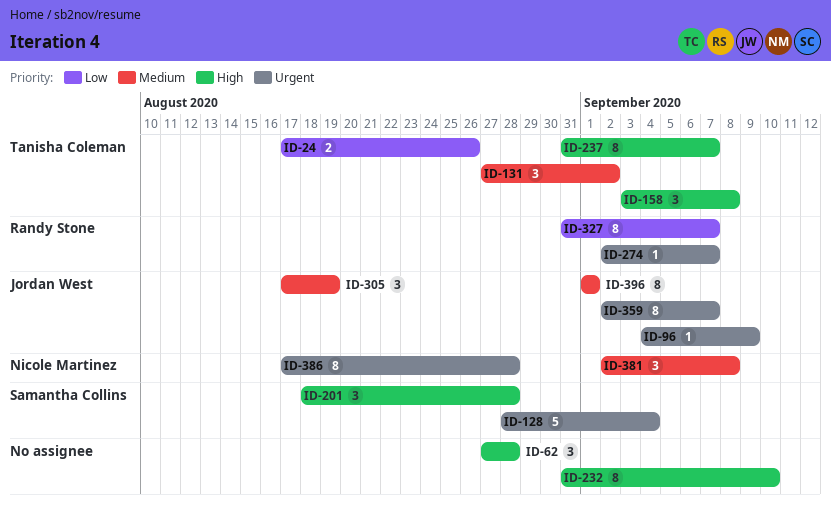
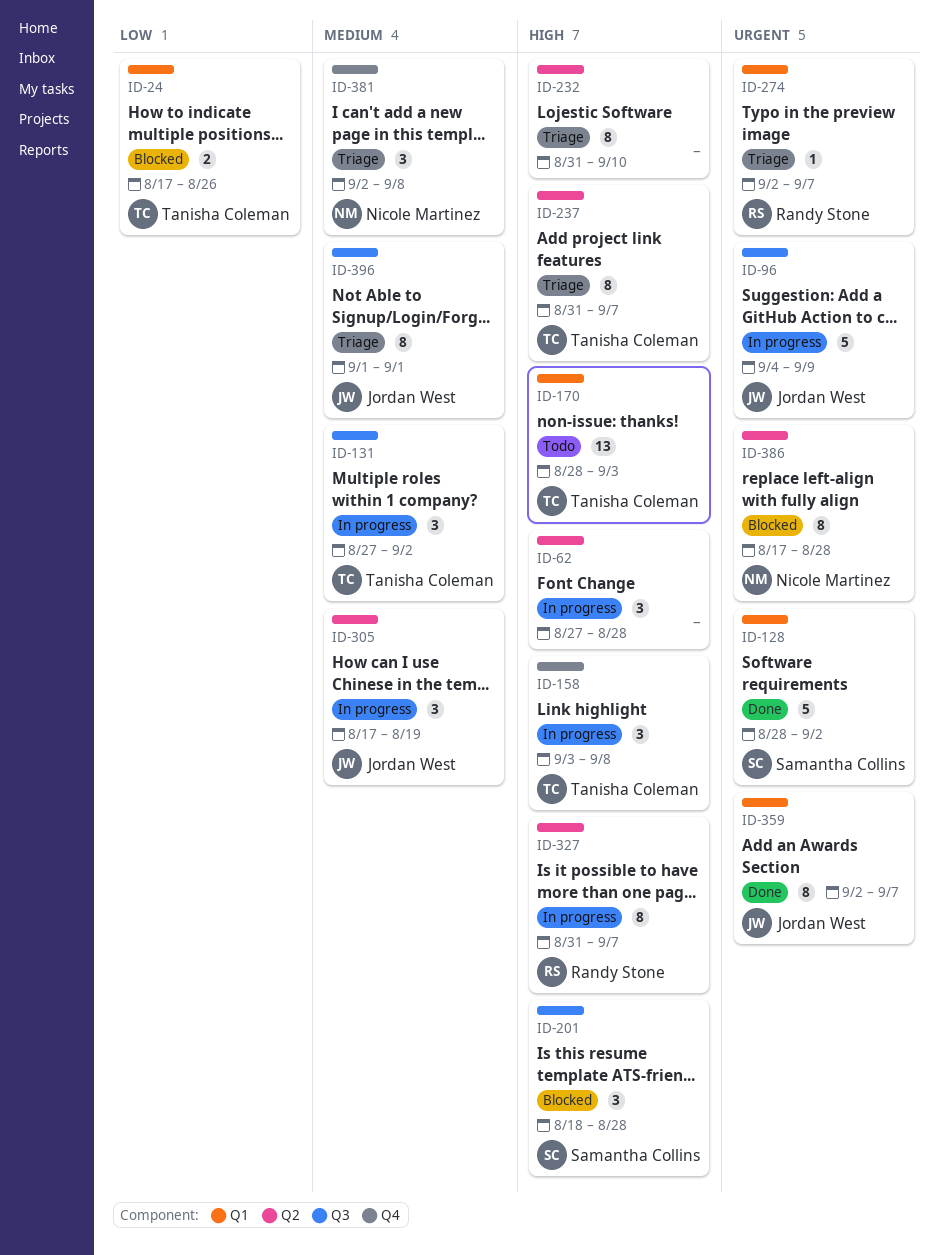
ID-96, estimate: 1 -> 5
ID-128, due: Sep 4 -> Sep 2
ID-170: none -> present
ID-327, priority: Low -> High

